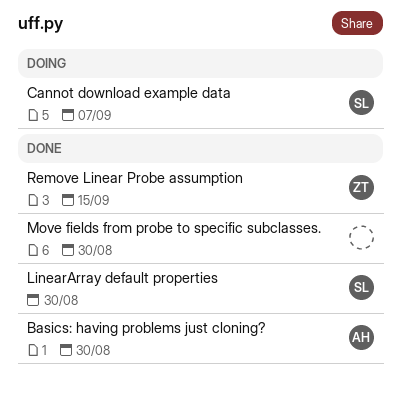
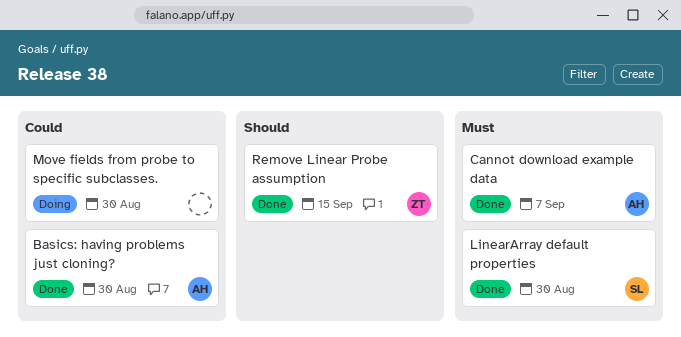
Cannot download example data, status: Doing -> Done
Cannot download example data, owner: SL -> AH
Move fields from probe to specific subclasses., status: Done -> Doing

